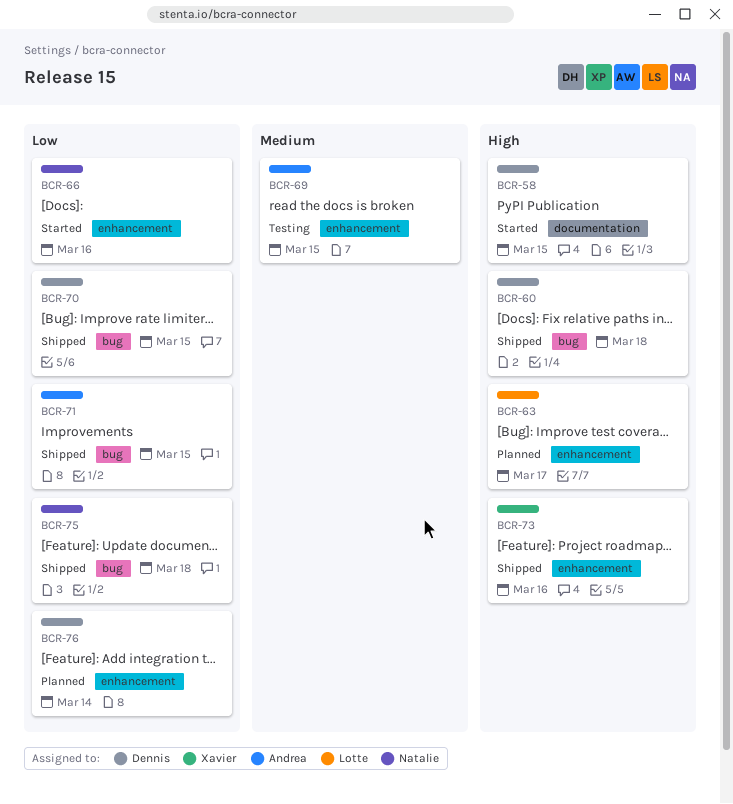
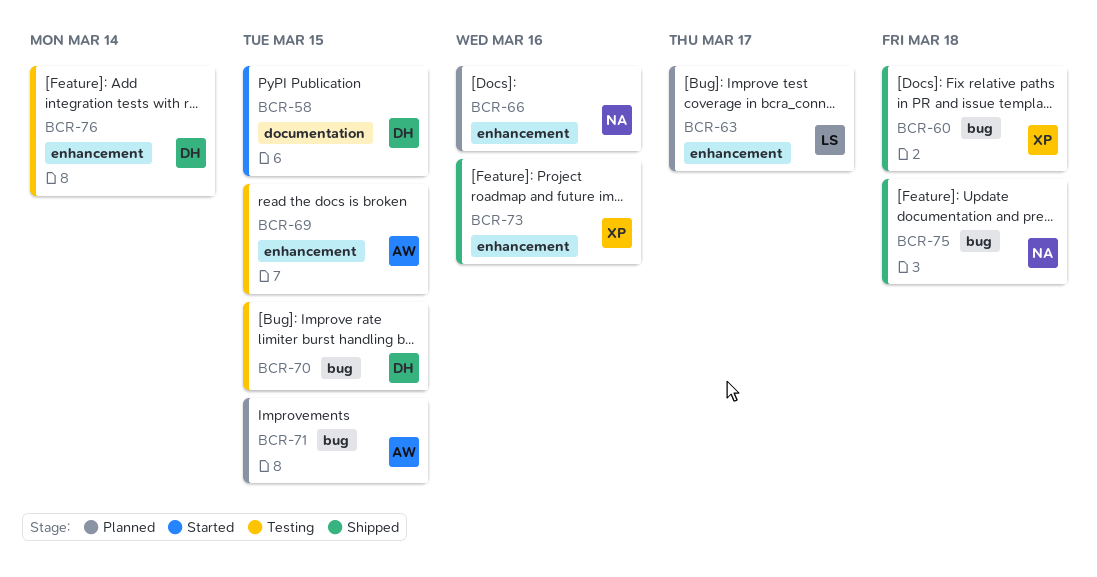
BCR-60, owner: Dennis -> Xavier
BCR-66, status: Started -> Planned
BCR-70, status: Shipped -> Testing
BCR-71, status: Shipped -> Planned
BCR-76, status: Planned -> Testing

